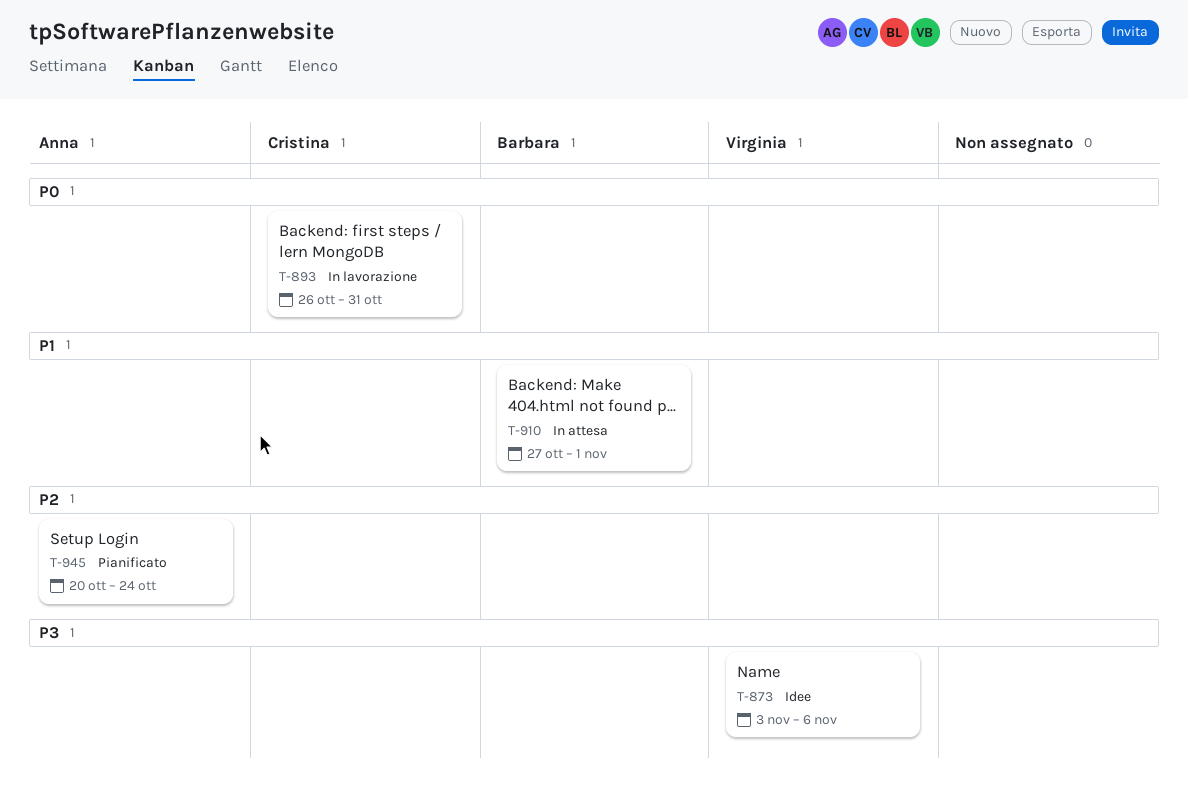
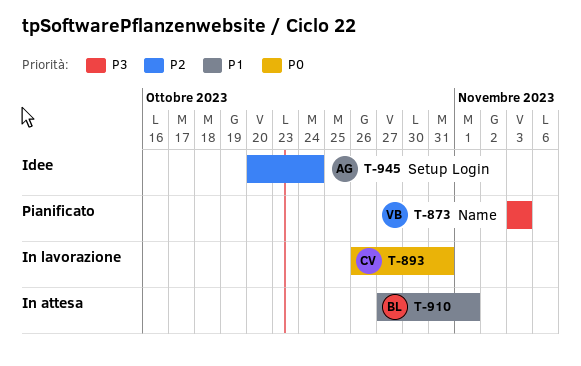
T-873, status: Idee -> Pianificato
T-873, due: Nov 6 -> Nov 3
T-945, status: Pianificato -> Idee

